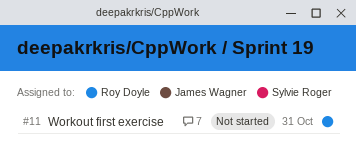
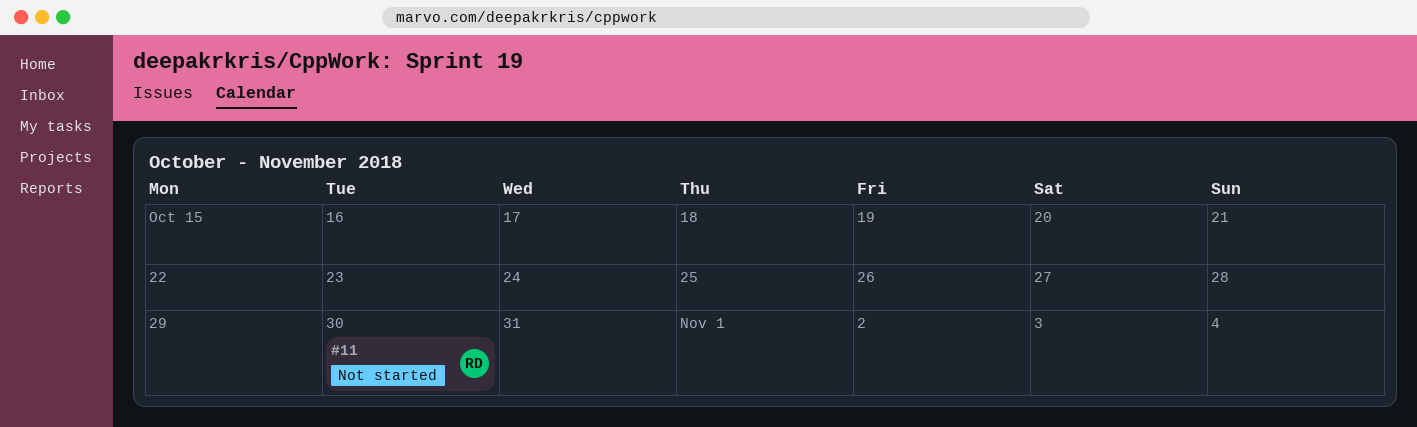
#11, due: Oct 31 -> Oct 30

